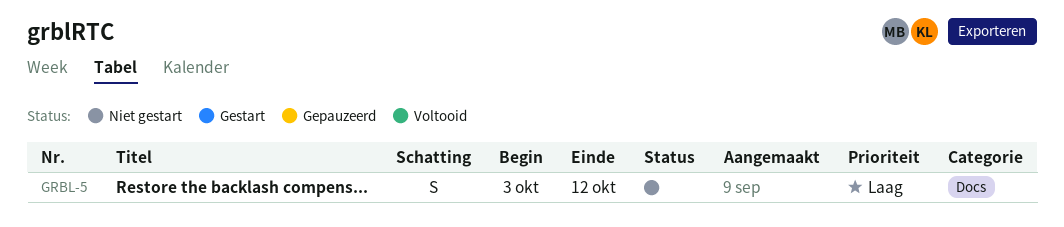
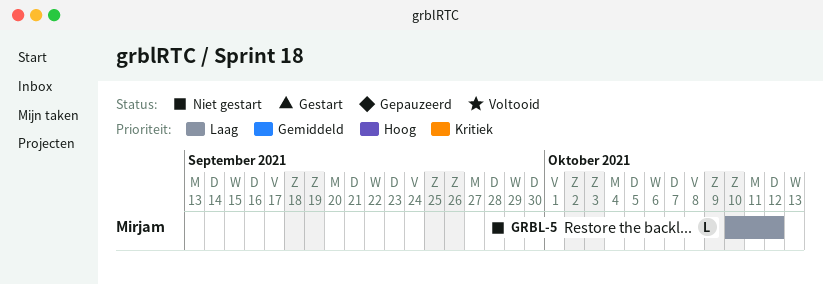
GRBL-5, estimate: S -> L
GRBL-5, start: Oct 3 -> Oct 10

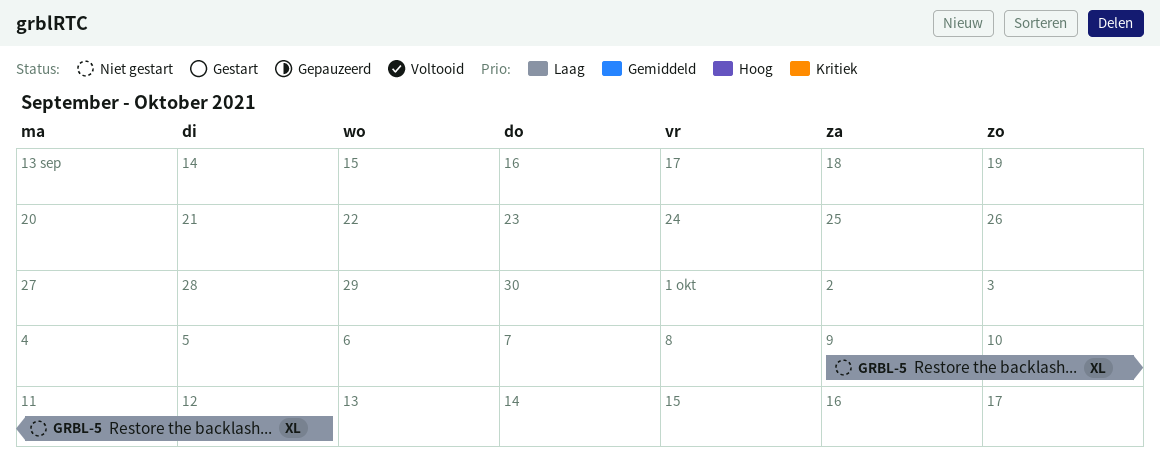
GRBL-5, estimate: L -> XL
GRBL-5, start: Oct 10 -> Oct 9

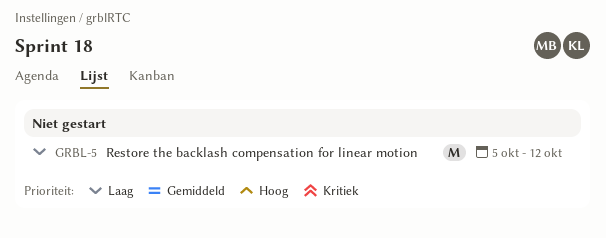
GRBL-5, estimate: XL -> M
GRBL-5, start: Oct 9 -> Oct 5

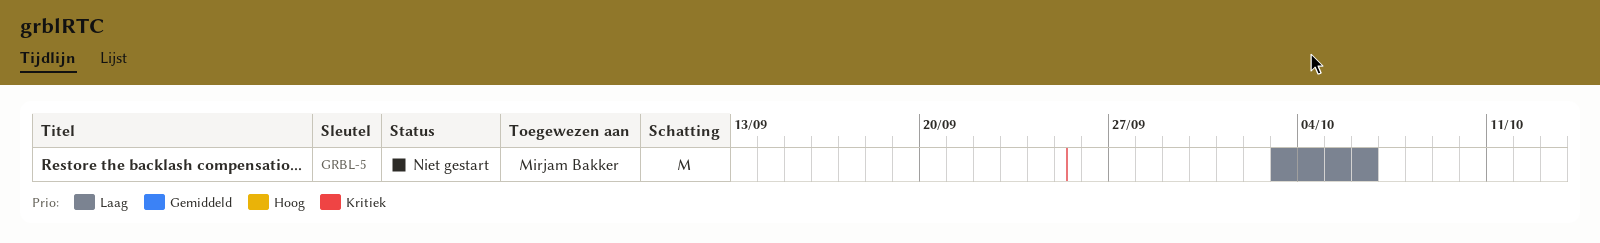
GRBL-5, start: Oct 5 -> Oct 3
GRBL-5, due: Oct 12 -> Oct 6

